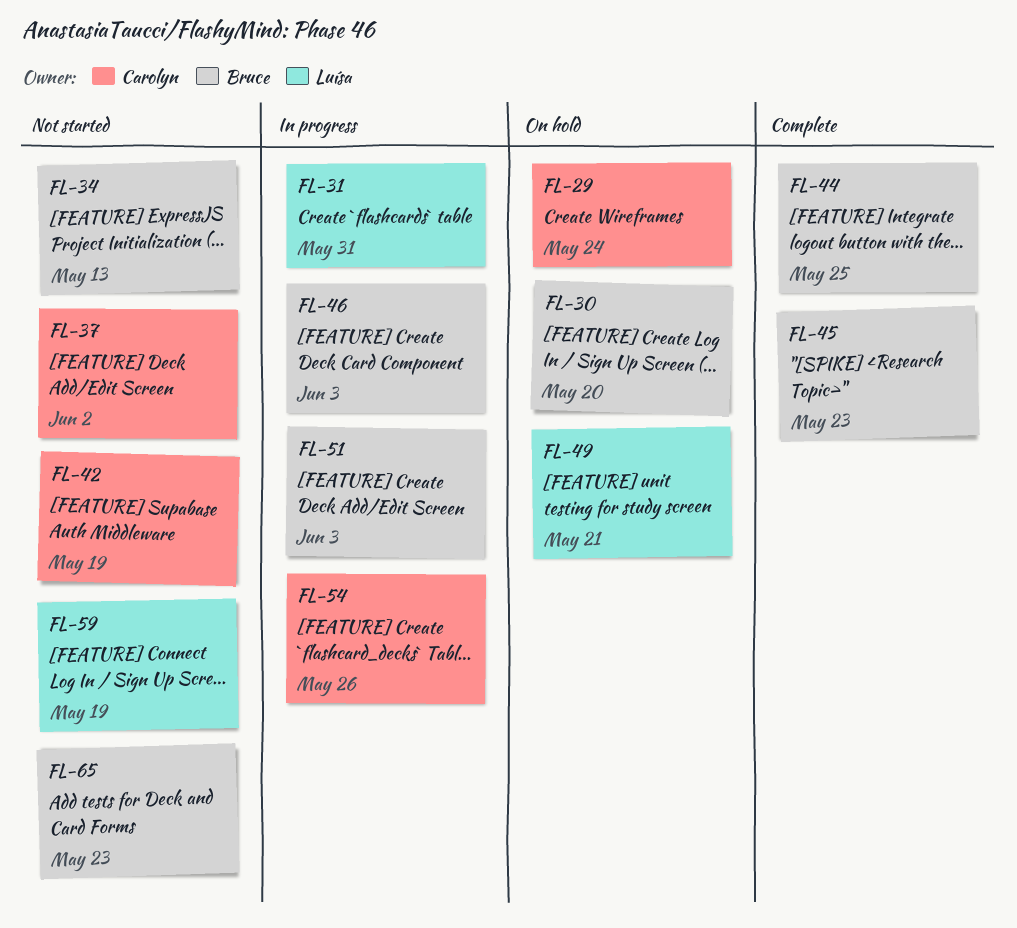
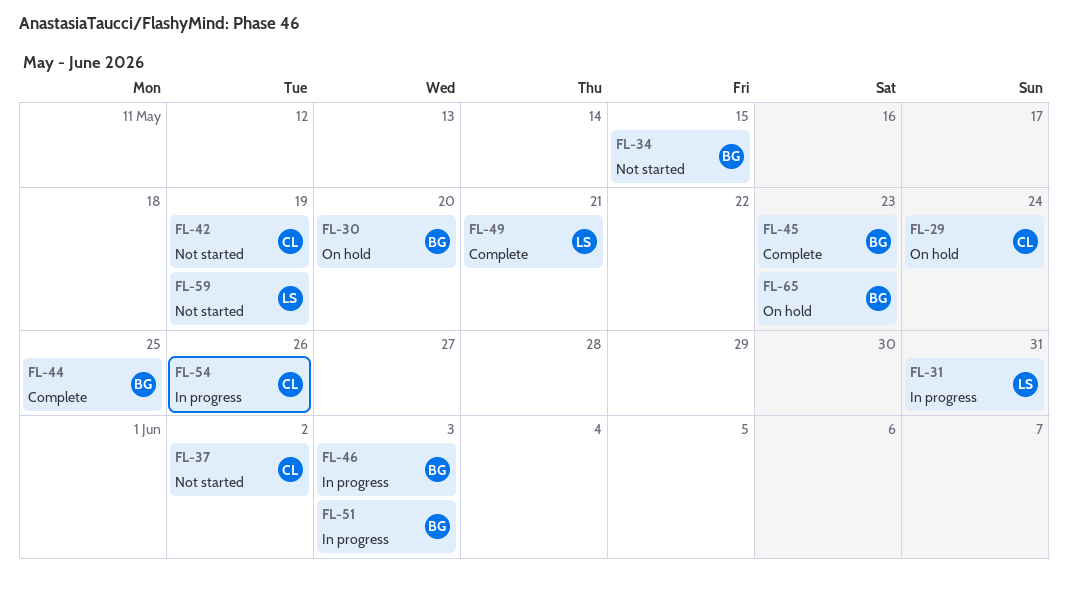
FL-34, due: May 13 -> May 15
FL-49, status: On hold -> Complete
FL-65, status: Not started -> On hold

